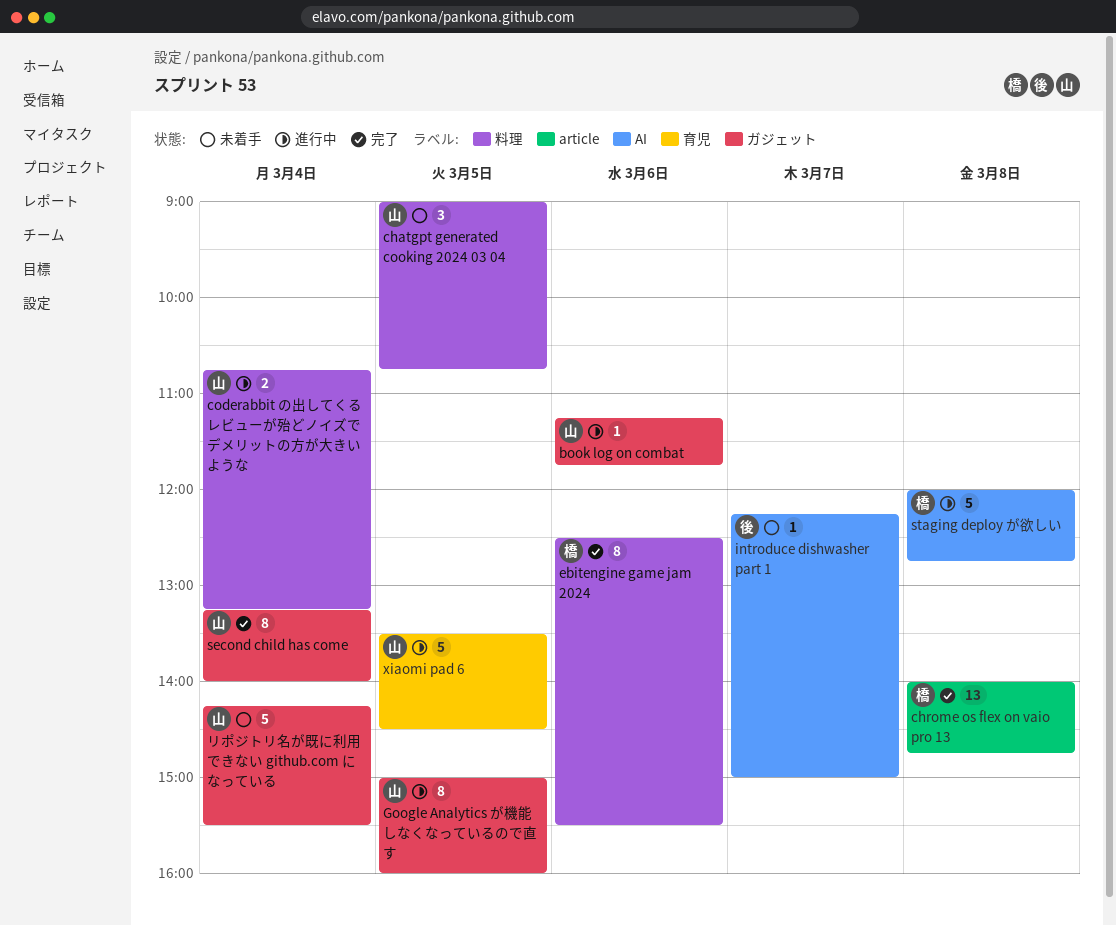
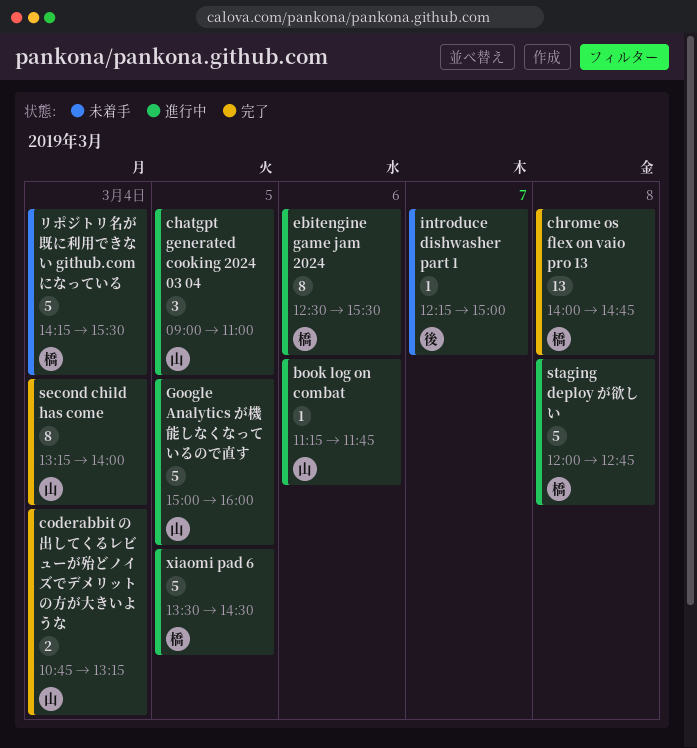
chatgpt generated cooking 2024 03 04, status: 未着手 -> 進行中
chatgpt generated cooking 2024 03 04, ends: 10:45 -> 11:00
coderabbit の出してくるレビューが殆どノイズでデメリットの方が大きいような, status: 進行中 -> 完了
ebitengine game jam 2024, status: 完了 -> 進行中
Google Analytics が機能しなくなっているので直す, estimate: 8 -> 5
xiaomi pad 6, owner: 山 -> 橋
リポジトリ名が既に利用できない github.com になっている, owner: 山 -> 橋

